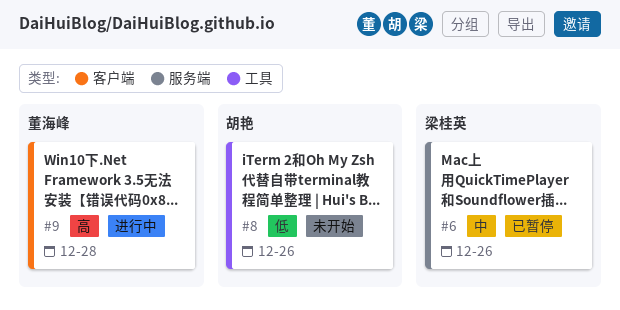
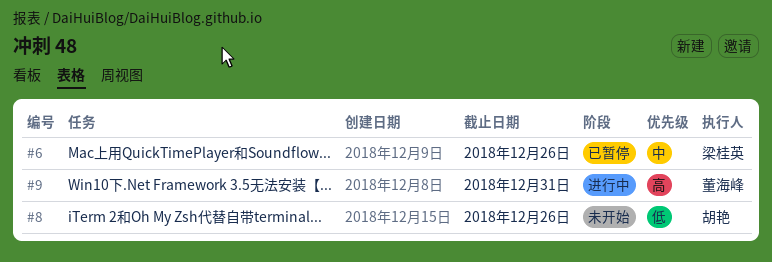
#9, due: Dec 28 -> Dec 31

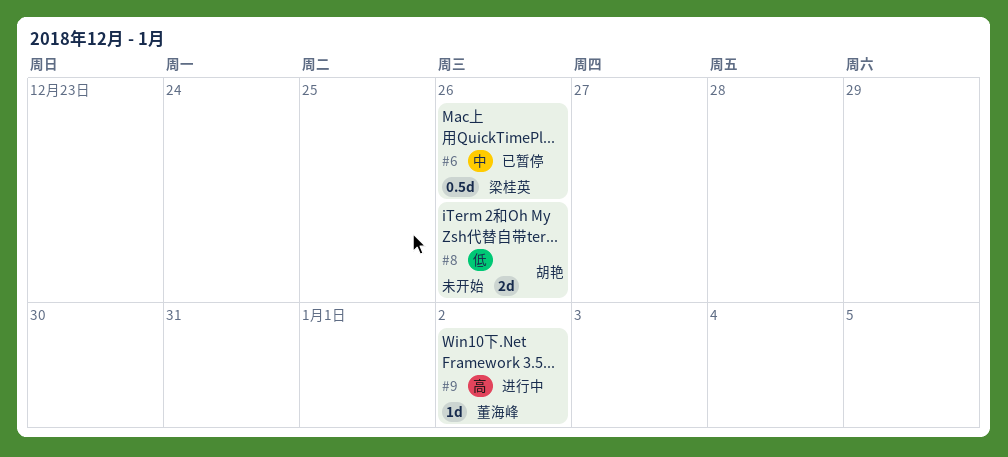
#9, due: Dec 31 -> Jan 2

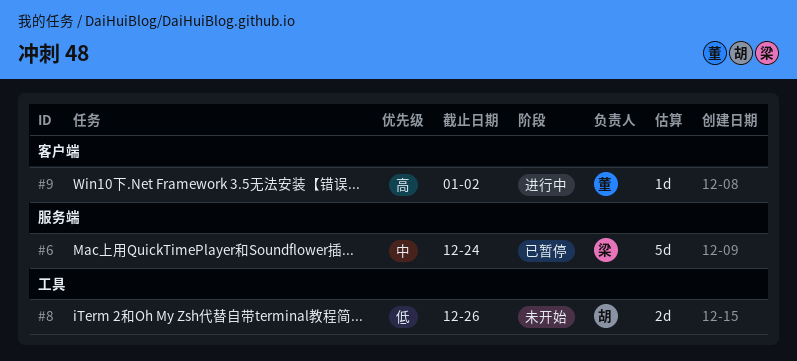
#6, estimate: 0.5d -> 5d
#6, due: Dec 26 -> Dec 24

